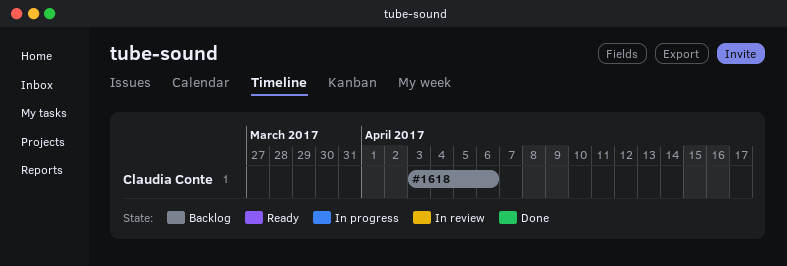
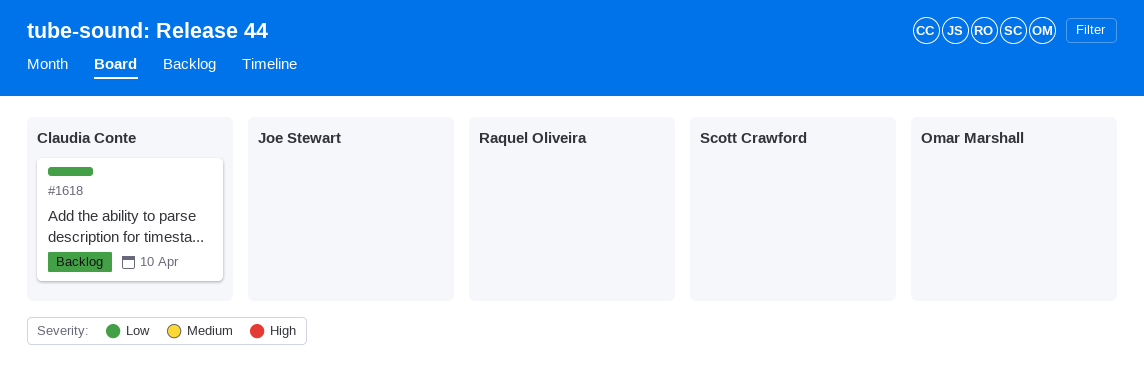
#1618, due: Apr 6 -> Apr 10

